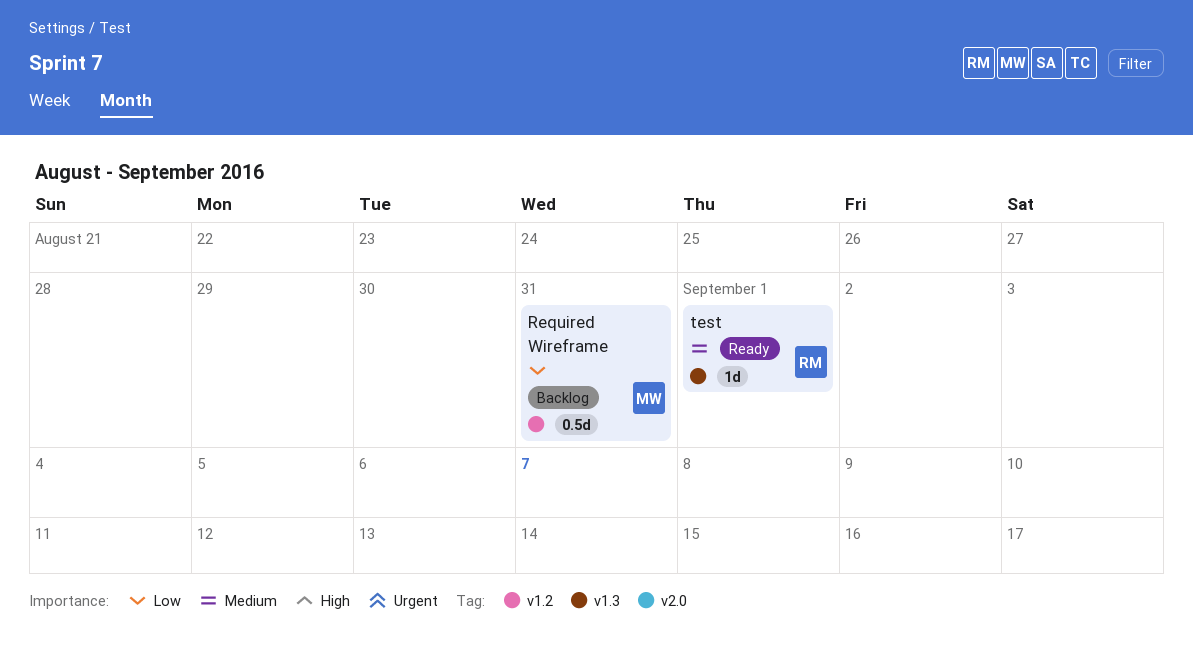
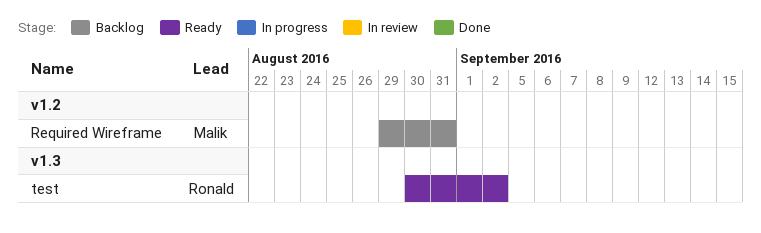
test, due: Sep 1 -> Sep 2

